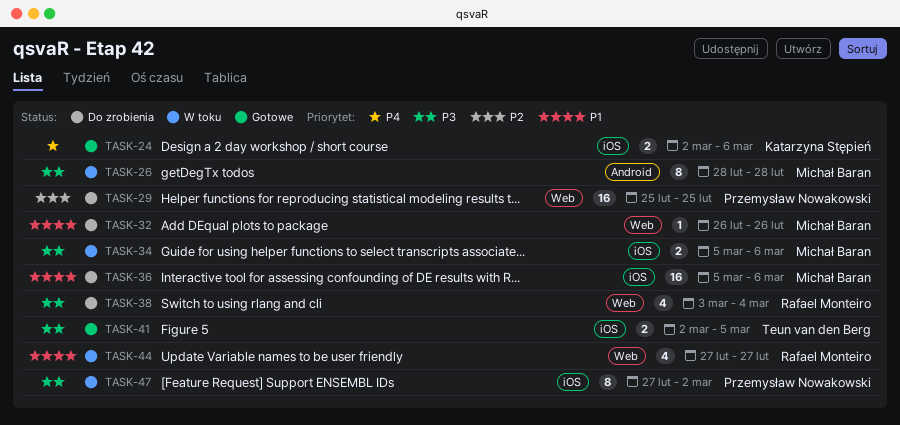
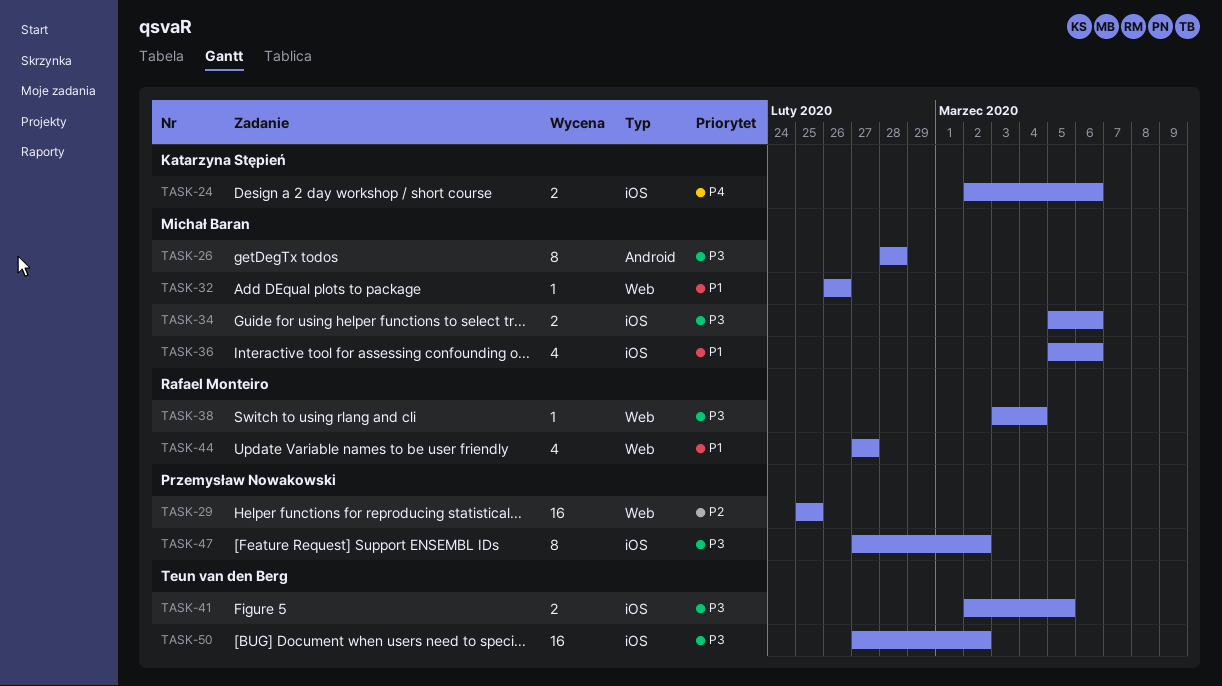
TASK-36, estimate: 16 -> 4
TASK-38, estimate: 4 -> 1
TASK-50: none -> present

